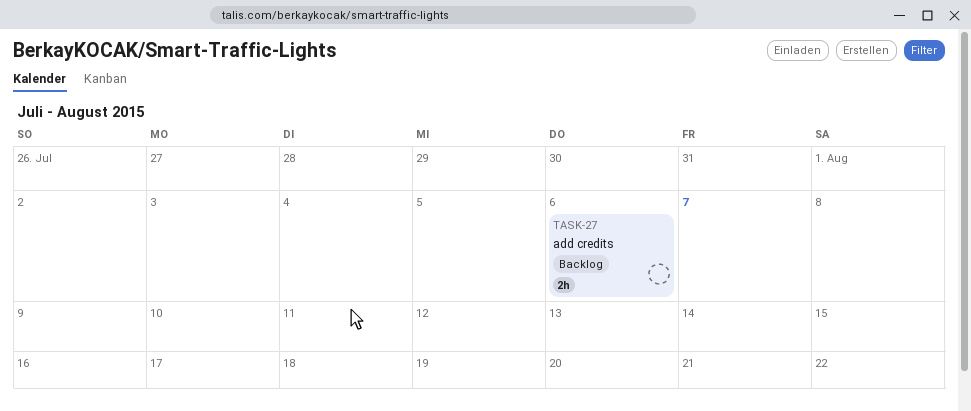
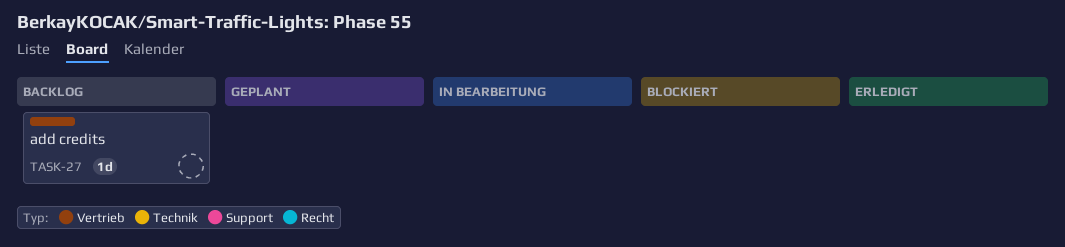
TASK-27, estimate: 2h -> 1d

